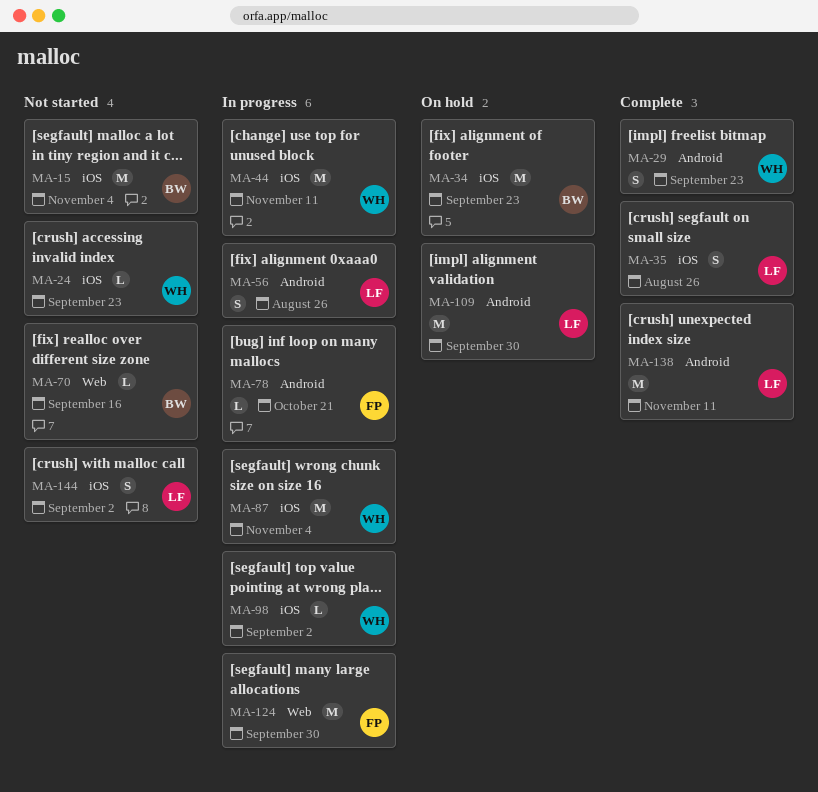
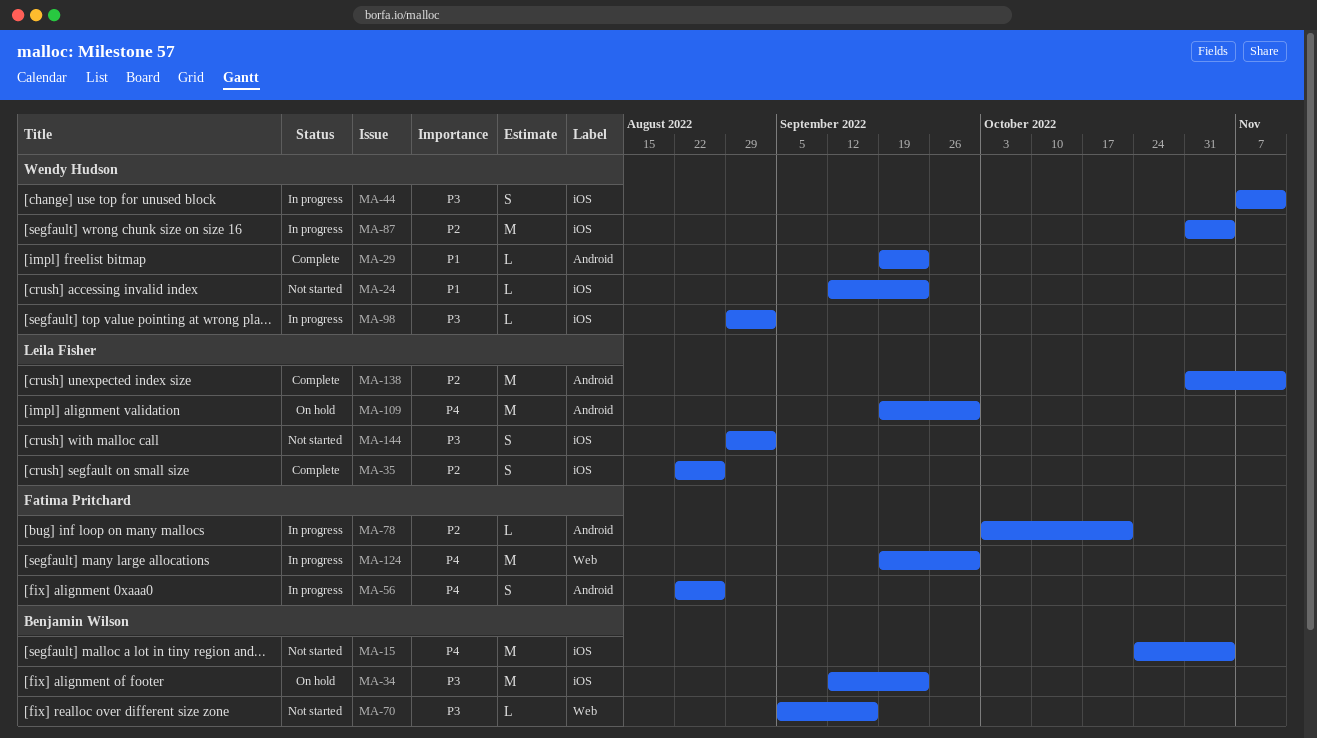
MA-29, estimate: S -> L
MA-44, estimate: M -> S
MA-56, owner: Leila Fisher -> Fatima Pritchard

